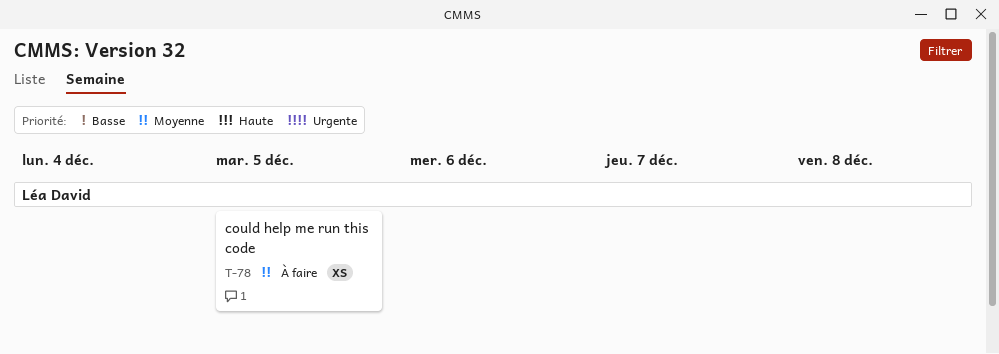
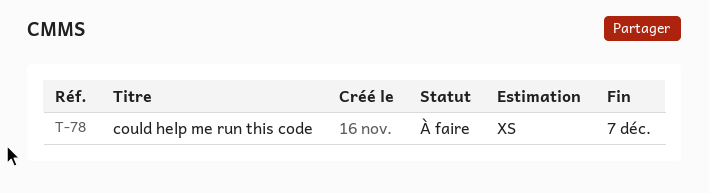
T-78, due: Dec 5 -> Dec 7

